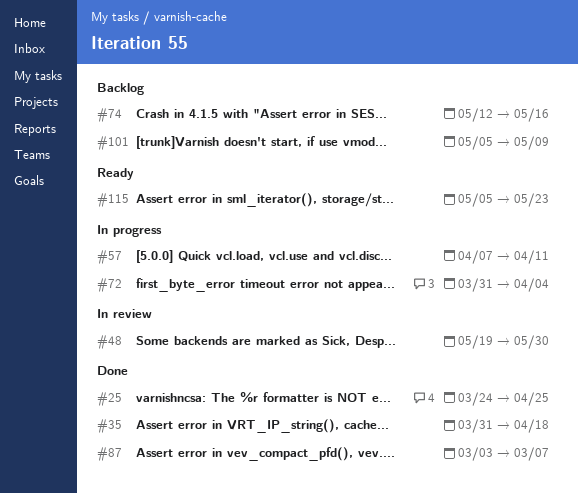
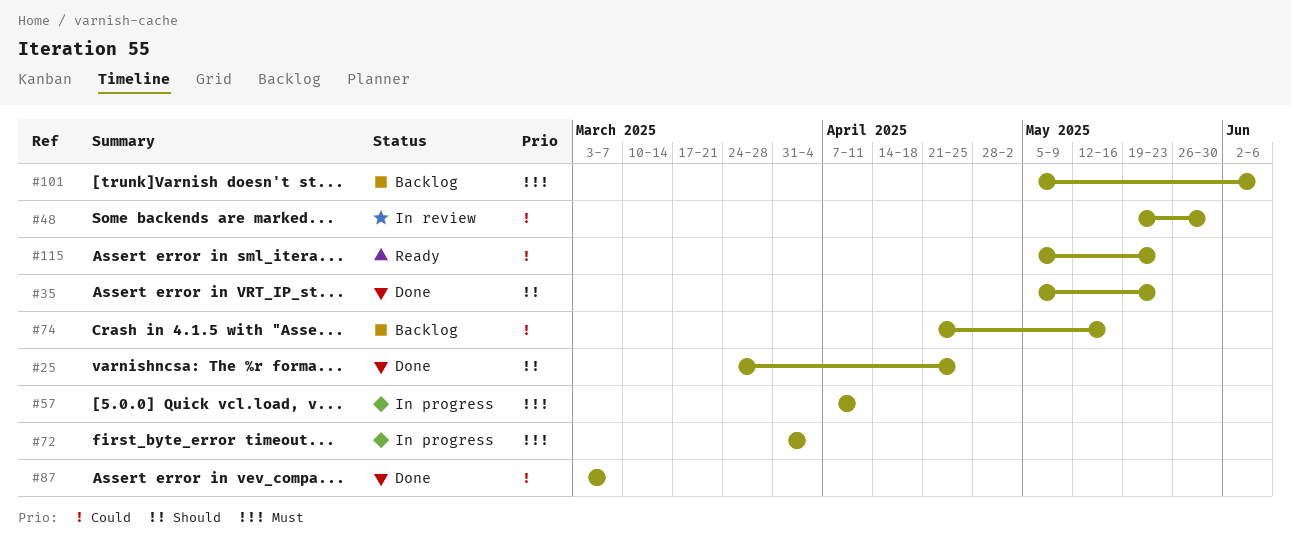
#35, start: Mar 31 -> May 5
#35, due: Apr 18 -> May 23
#74, start: May 12 -> Apr 21
#101, due: May 9 -> Jun 6

